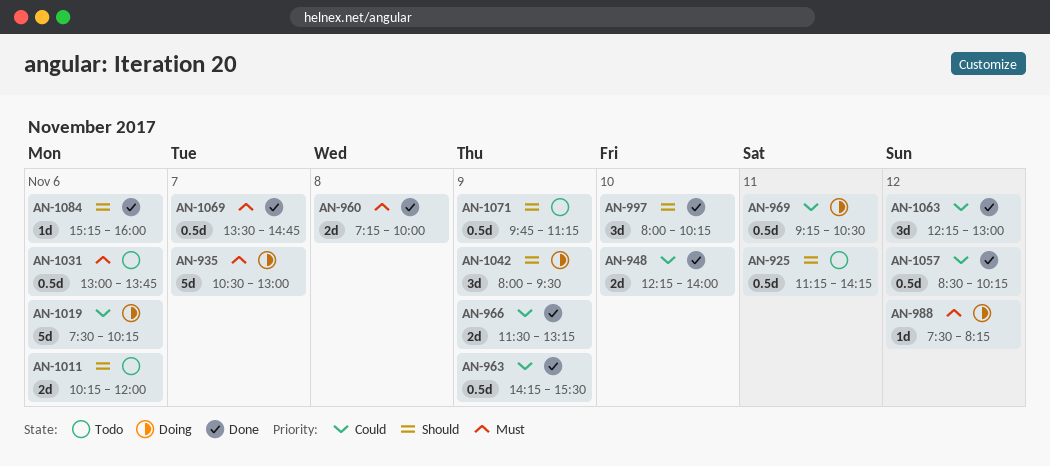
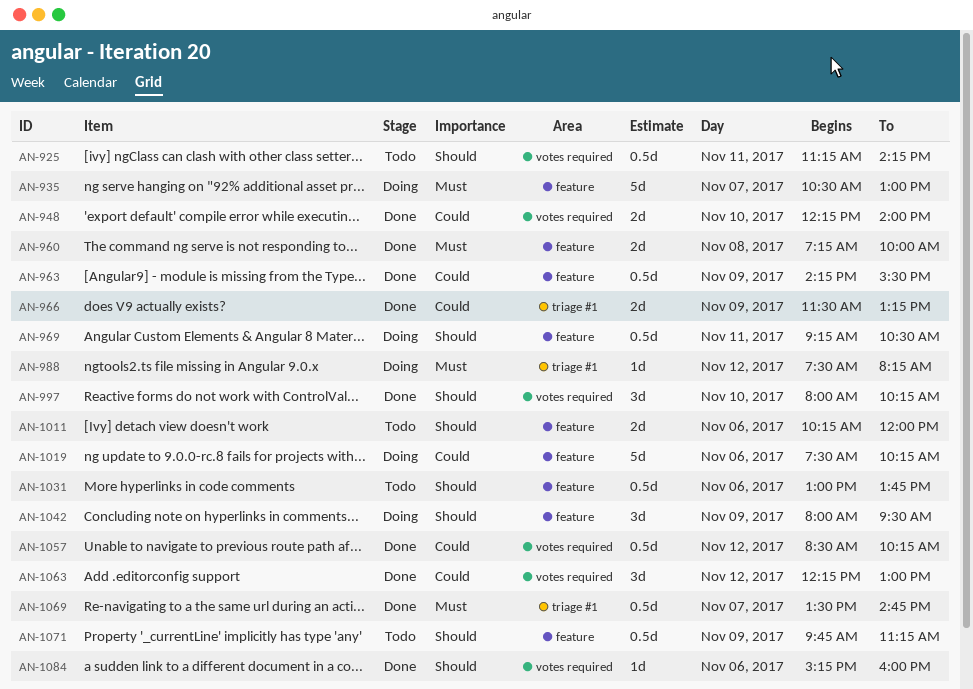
AN-969, priority: Could -> Should
AN-1031, priority: Must -> Should

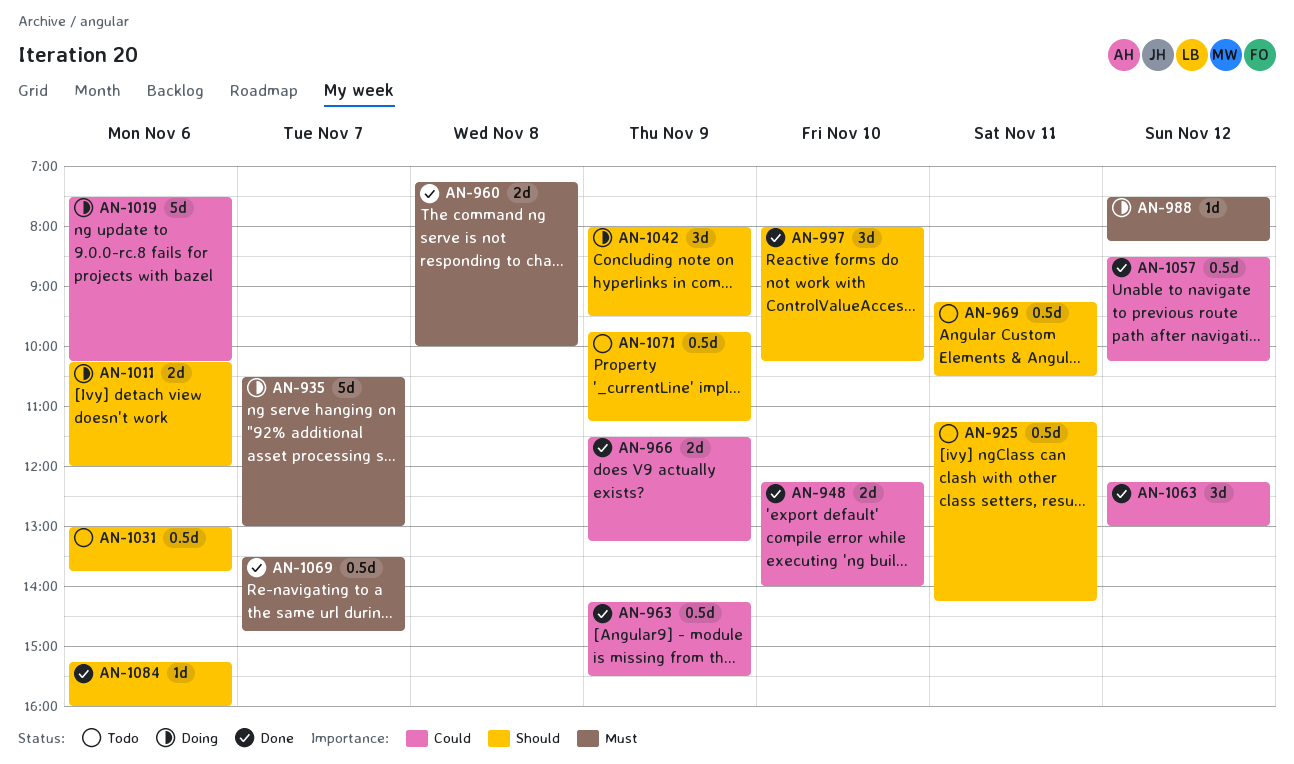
AN-969, status: Doing -> Todo
AN-1011, status: Todo -> Doing

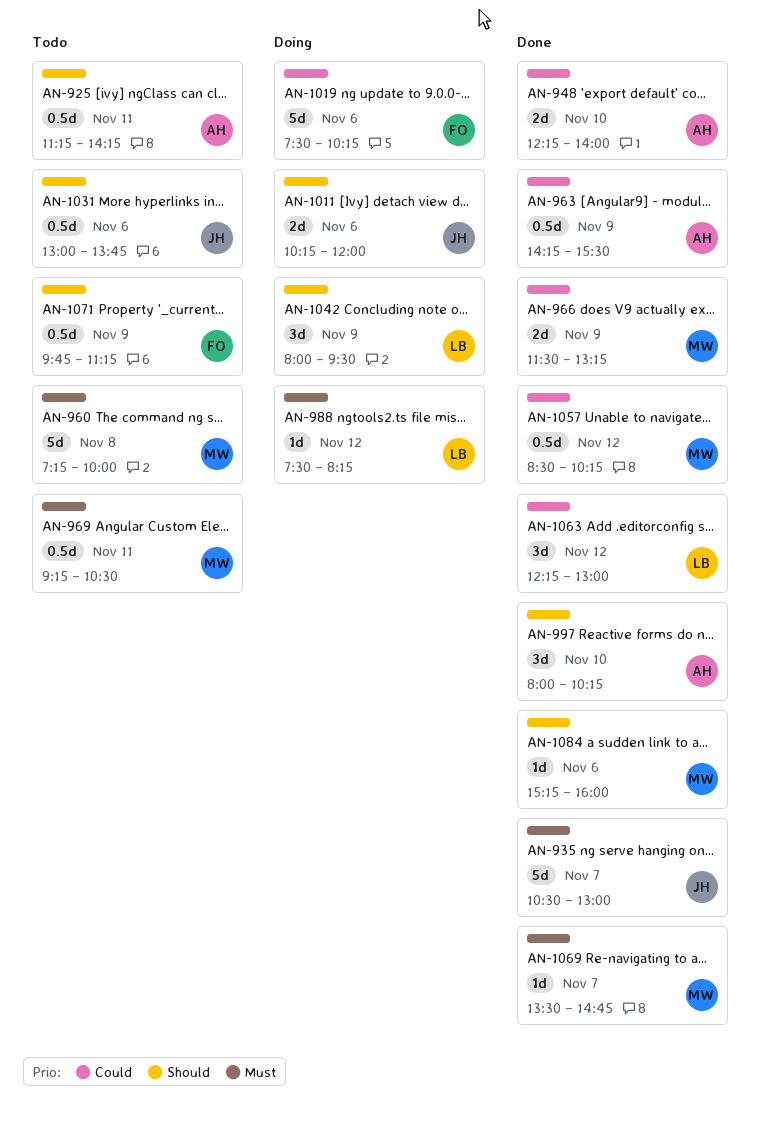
AN-935, status: Doing -> Done
AN-960, status: Done -> Todo
AN-960, estimate: 2d -> 5d
AN-969, priority: Should -> Must
AN-1069, estimate: 0.5d -> 1d

